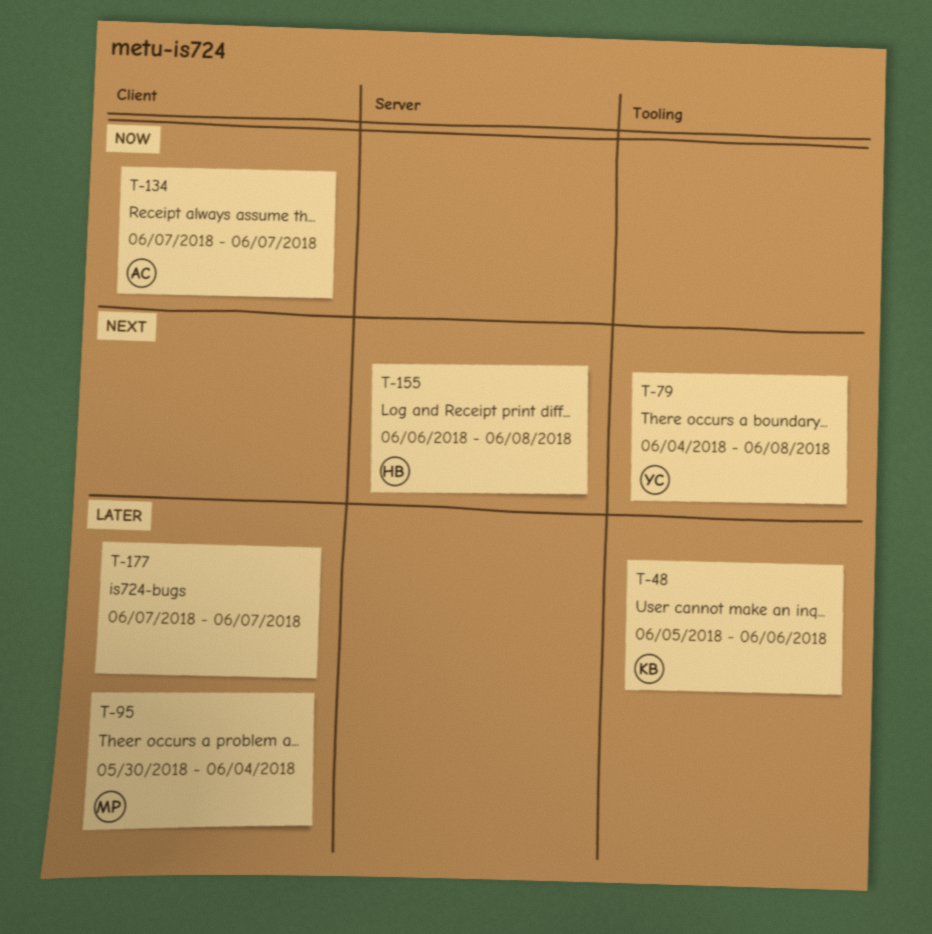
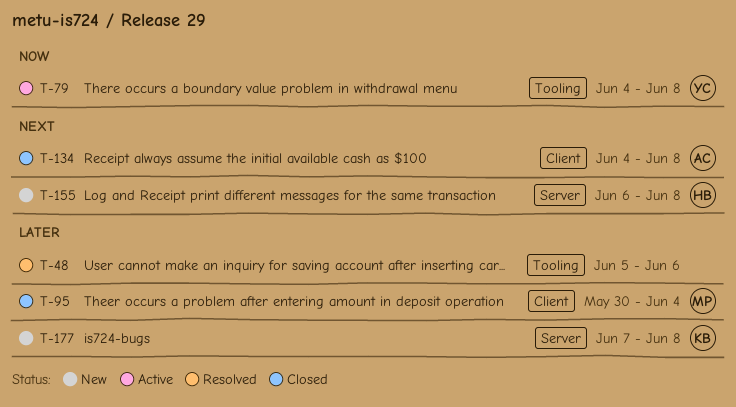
T-48, owner: KB -> none
T-79, priority: Next -> Now
T-134, priority: Now -> Next
T-134, start: Jun 7 -> Jun 4
T-134, due: Jun 7 -> Jun 8
T-177, owner: none -> KB
T-177, label: Client -> Server
T-177, due: Jun 7 -> Jun 8

